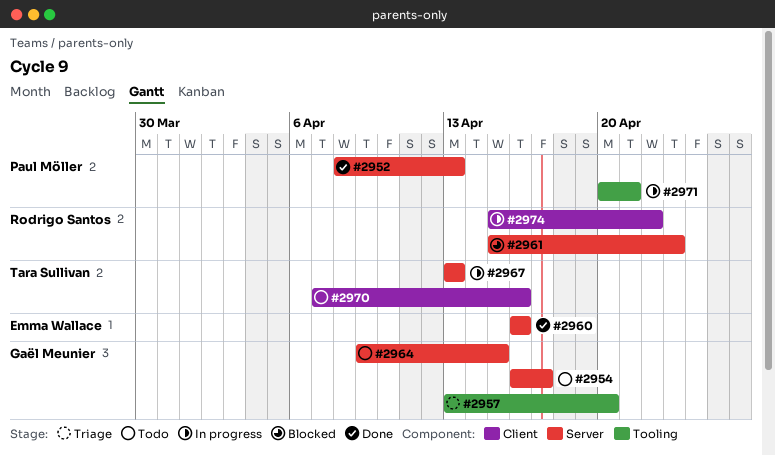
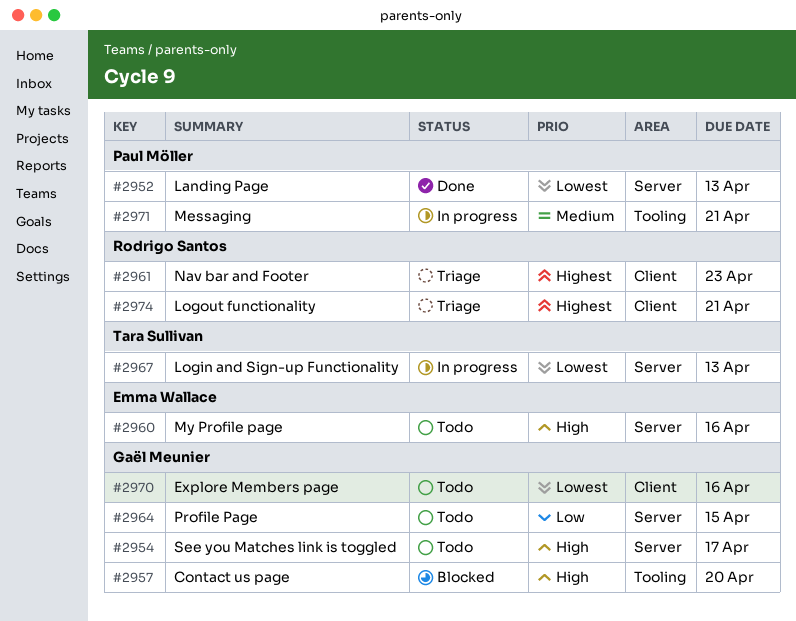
#2957, status: Triage -> Blocked
#2960, status: Done -> Todo
#2961, status: Blocked -> Triage
#2961, label: Server -> Client
#2970, owner: Tara Sullivan -> Gaël Meunier
#2974, status: In progress -> Triage
#2974, due: Apr 22 -> Apr 21

